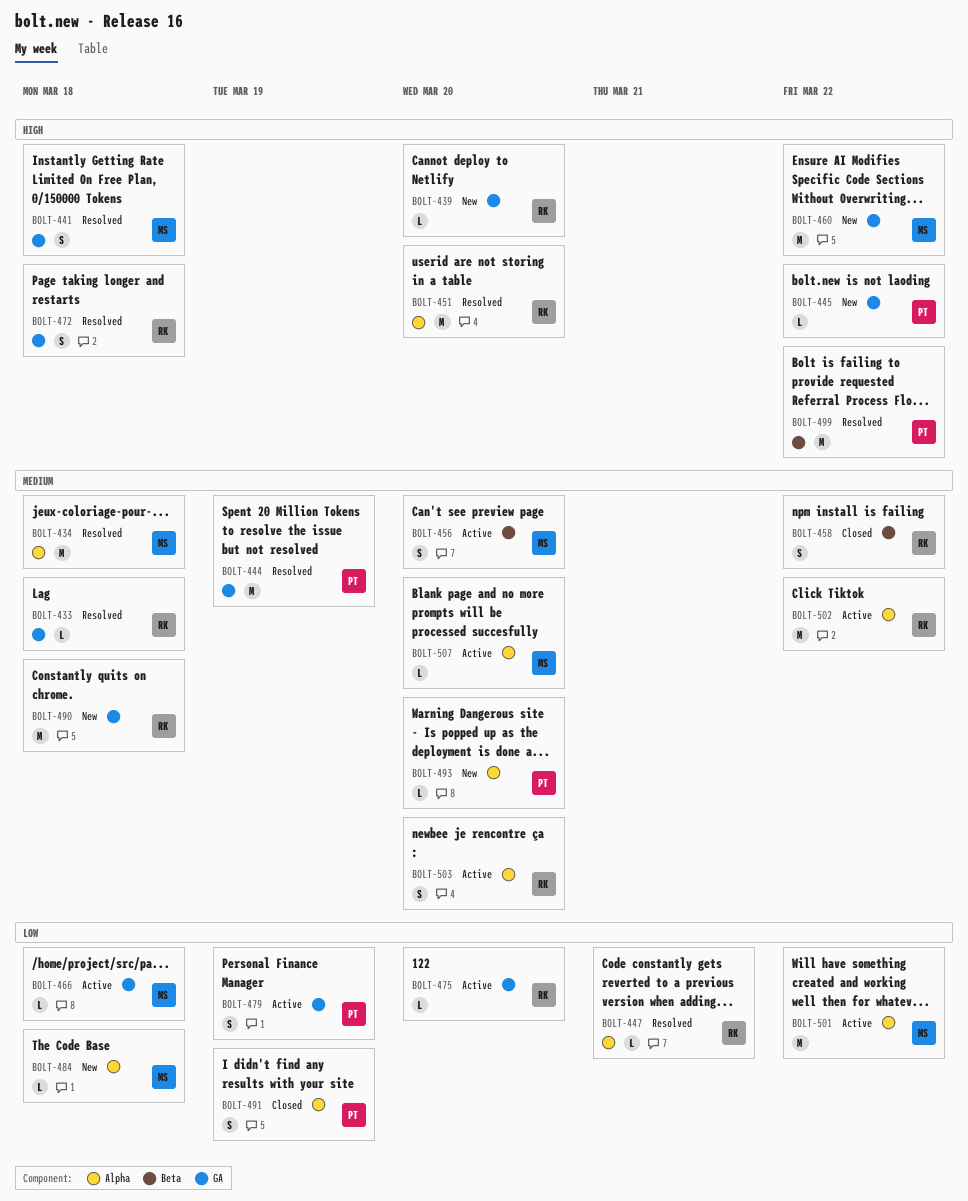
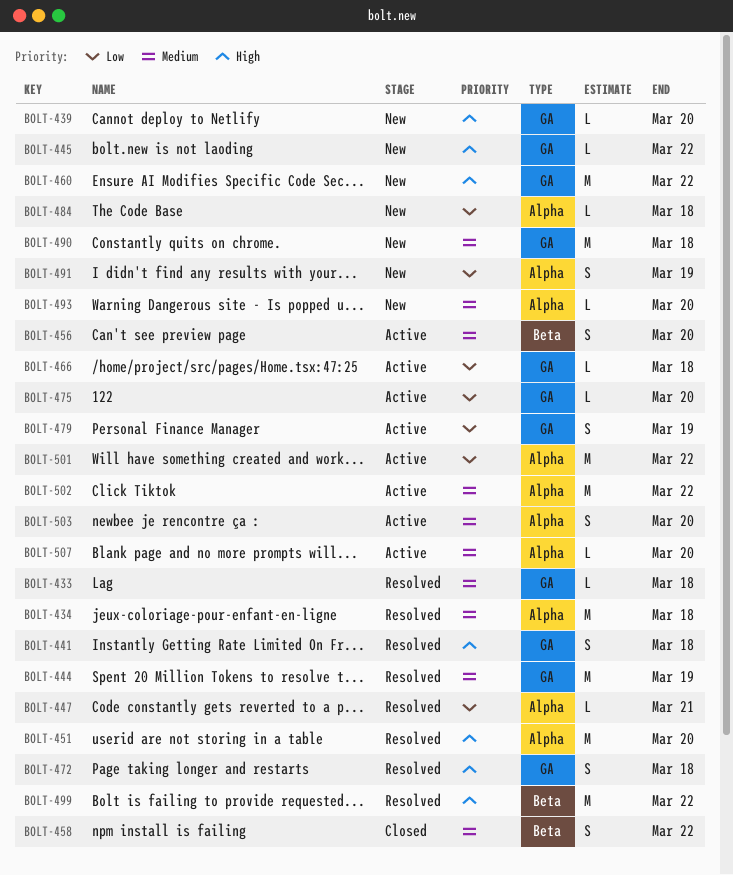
BOLT-491, status: Closed -> New

